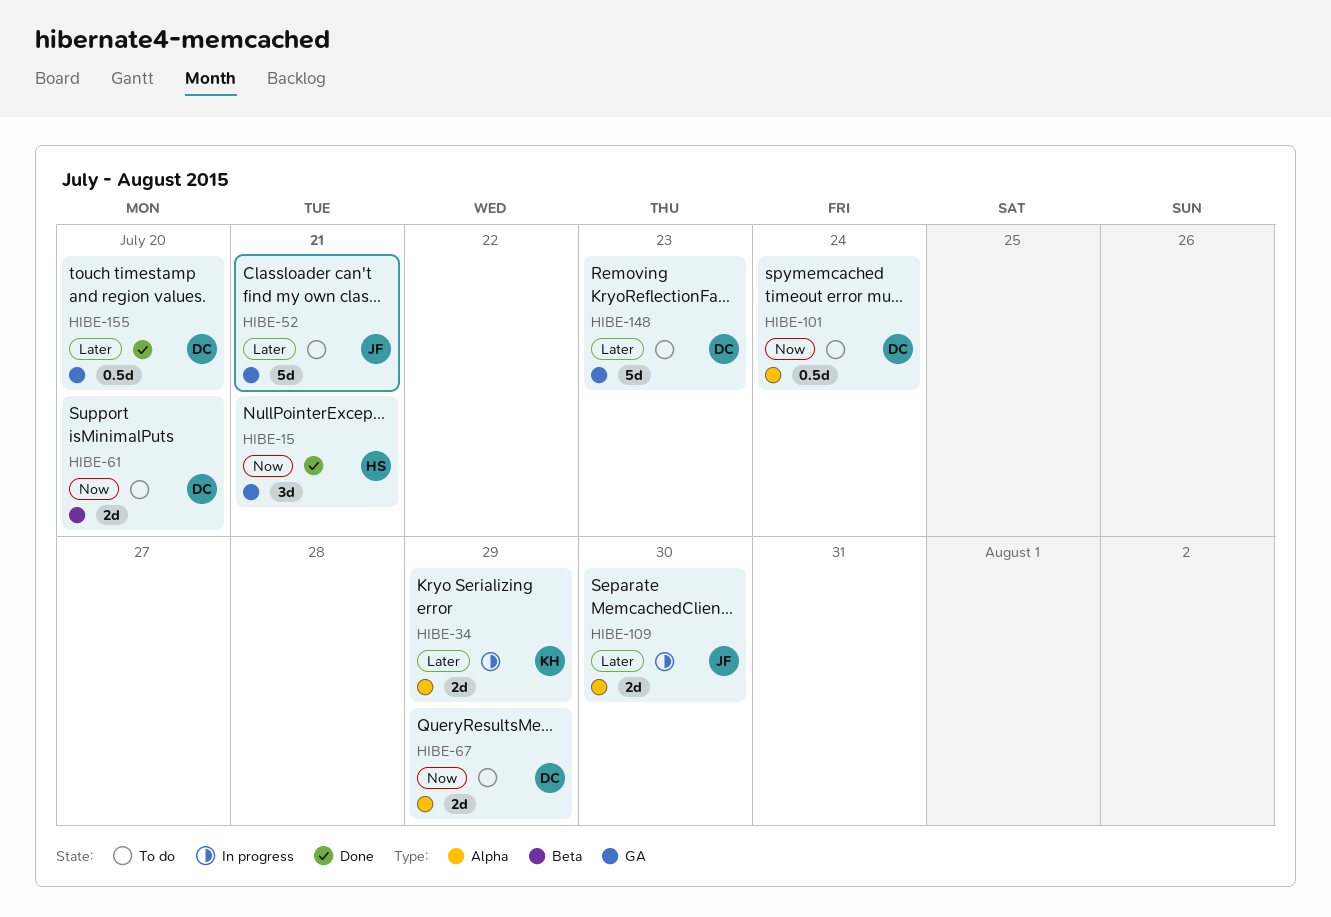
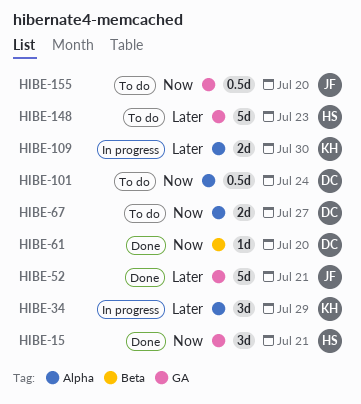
HIBE-34, estimate: 2d -> 3d
HIBE-52, status: To do -> Done
HIBE-61, status: To do -> Done
HIBE-61, estimate: 2d -> 1d
HIBE-67, due: Jul 29 -> Jul 27
HIBE-109, owner: JF -> KH
HIBE-148, owner: DC -> HS
HIBE-155, status: Done -> To do
HIBE-155, owner: DC -> JF
HIBE-155, priority: Later -> Now

